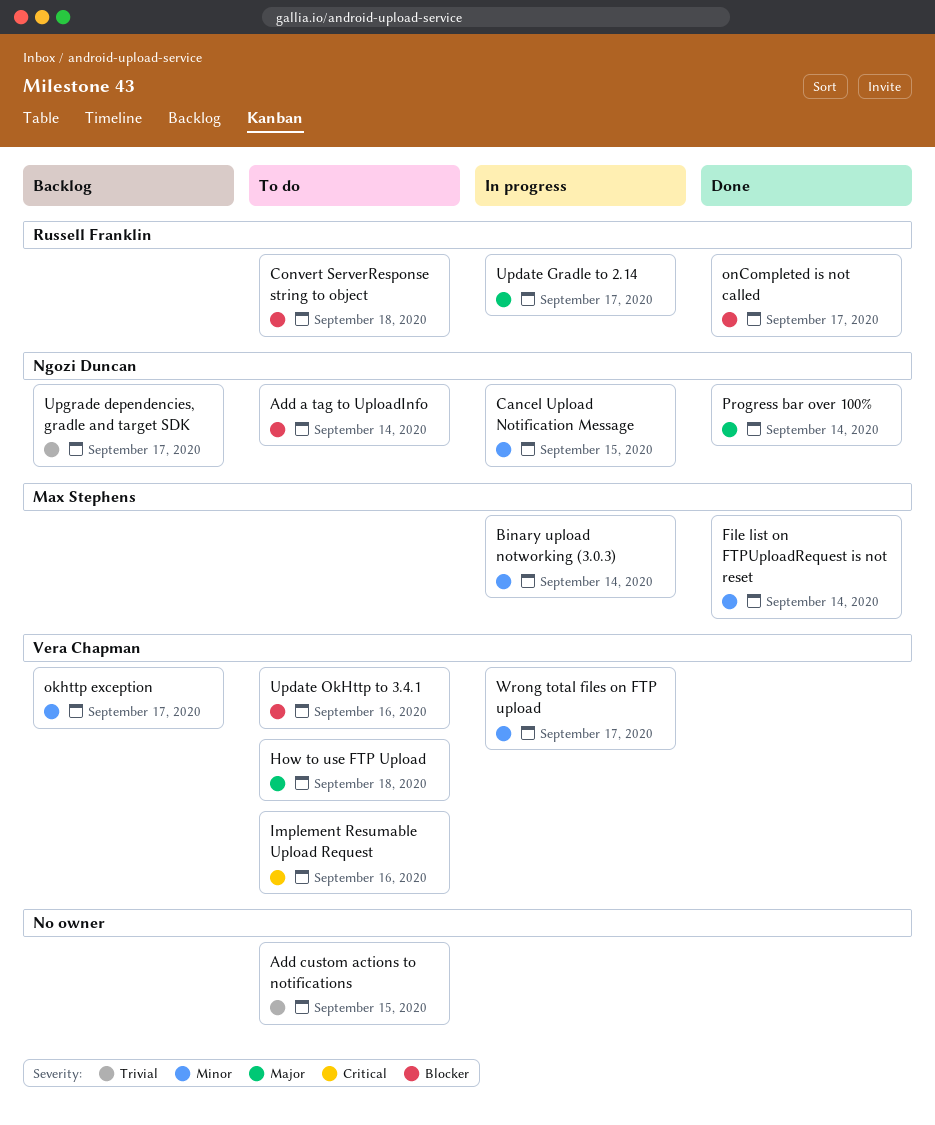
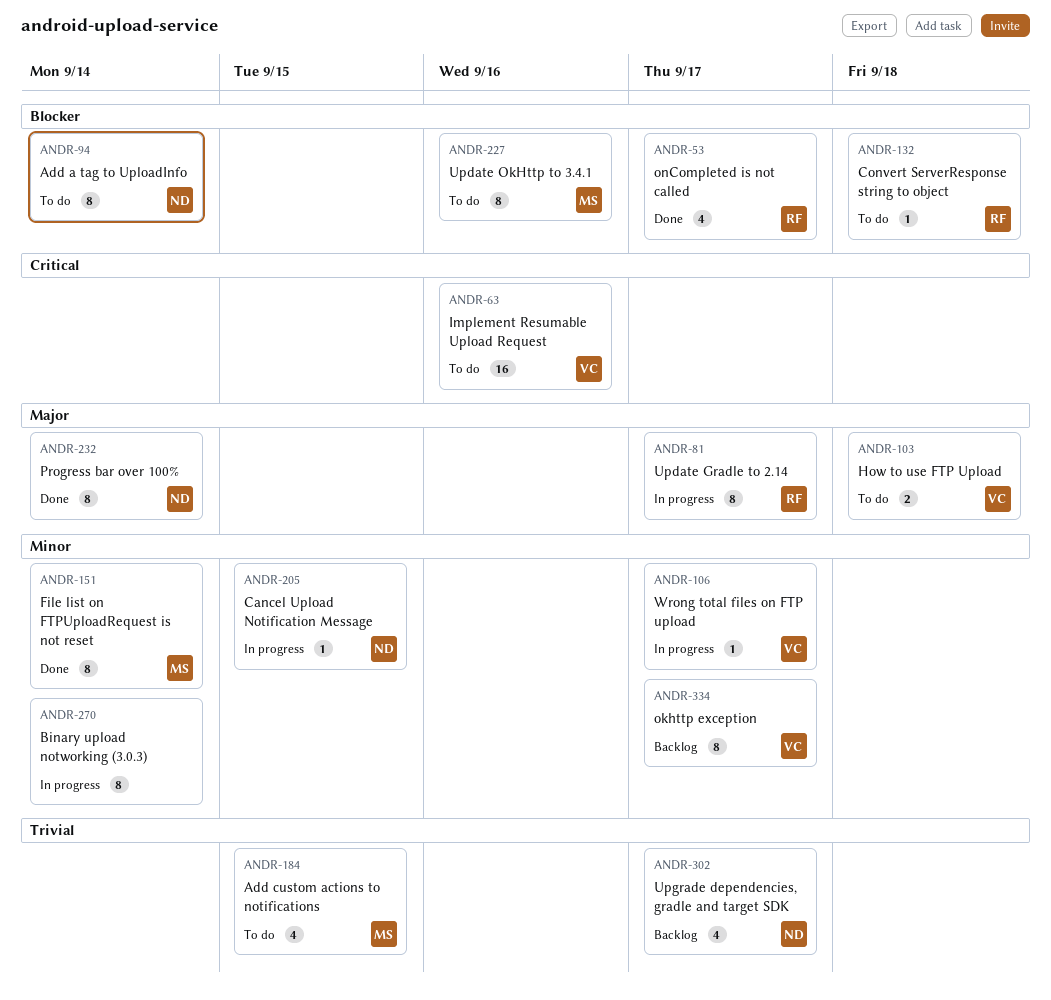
Add custom actions to notifications, owner: none -> Max Stephens
Binary upload notworking (3.0.3), owner: Max Stephens -> none
Update OkHttp to 3.4.1, owner: Vera Chapman -> Max Stephens

